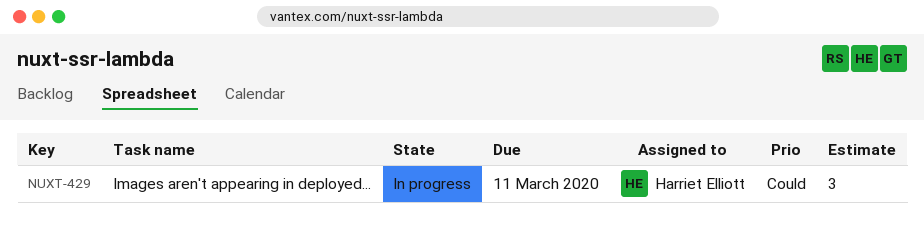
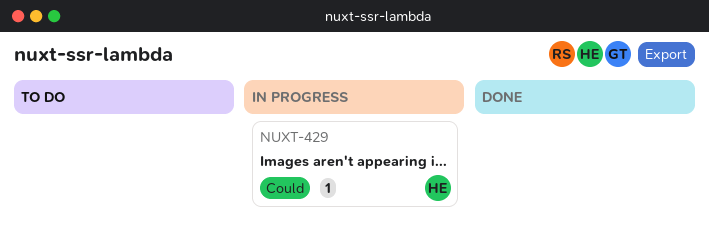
NUXT-429, estimate: 3 -> 1

